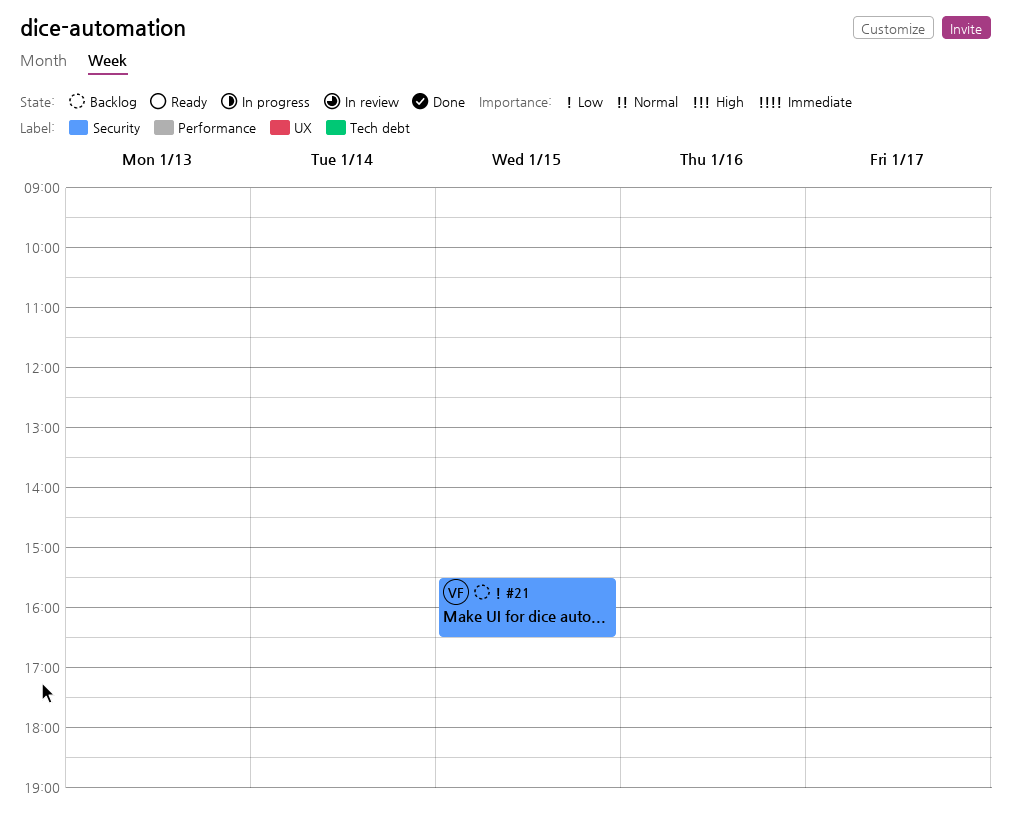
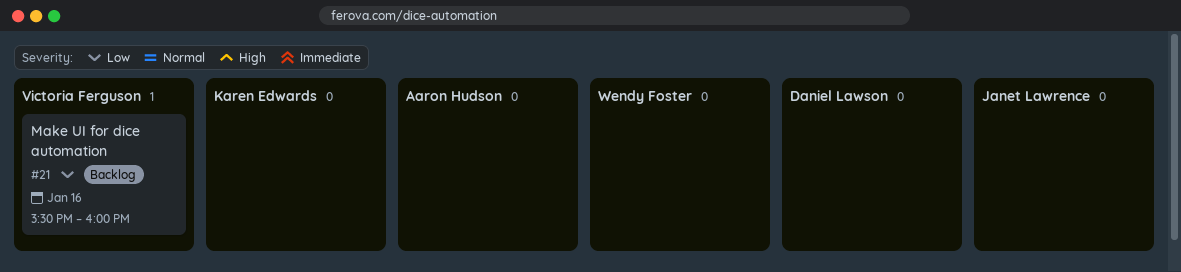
#21, day: Jan 15 -> Jan 16
#21, ends: 16:30 -> 16:00

